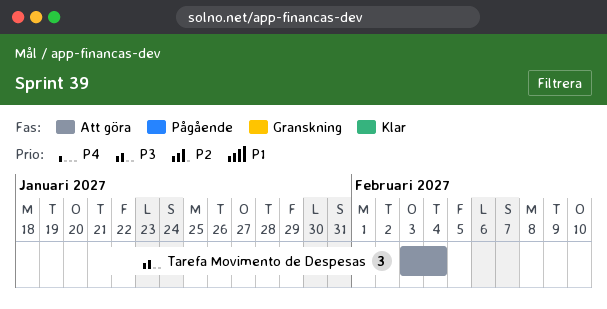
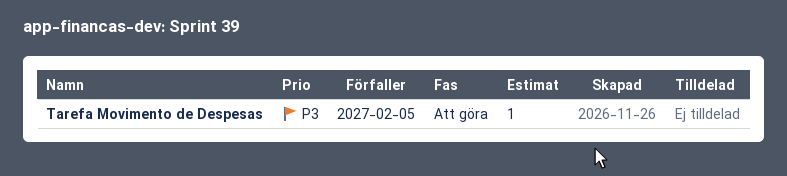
Tarefa Movimento de Despesas, estimate: 3 -> 1
Tarefa Movimento de Despesas, due: Feb 4 -> Feb 5

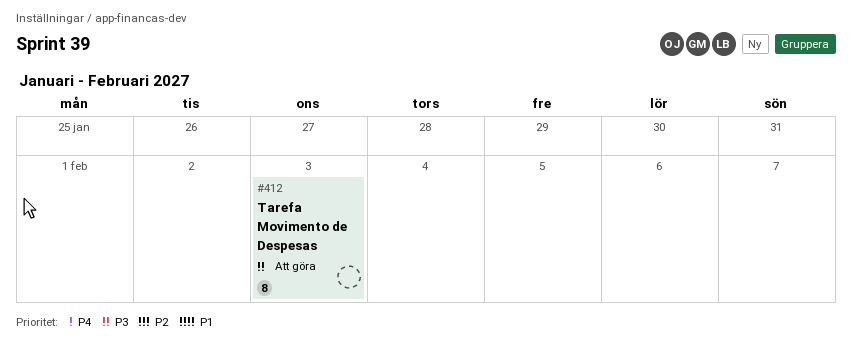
Tarefa Movimento de Despesas, estimate: 1 -> 8
Tarefa Movimento de Despesas, due: Feb 5 -> Feb 3

